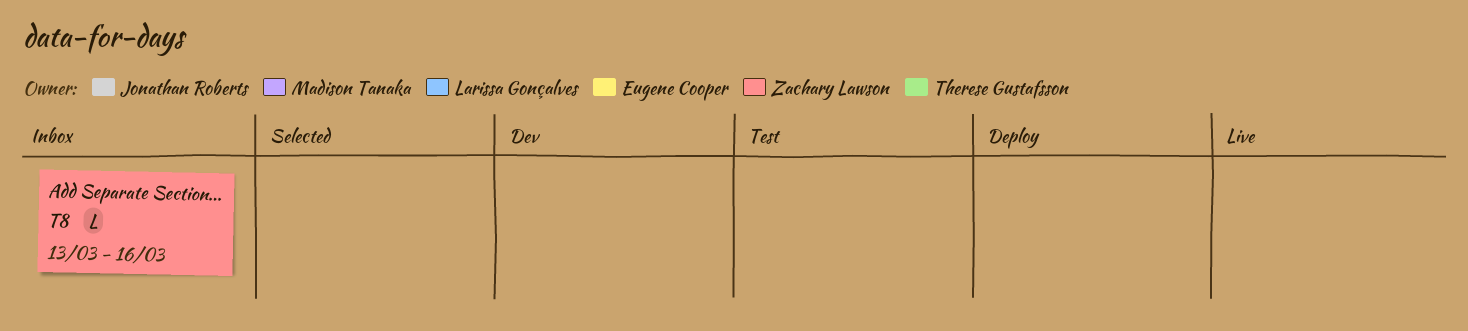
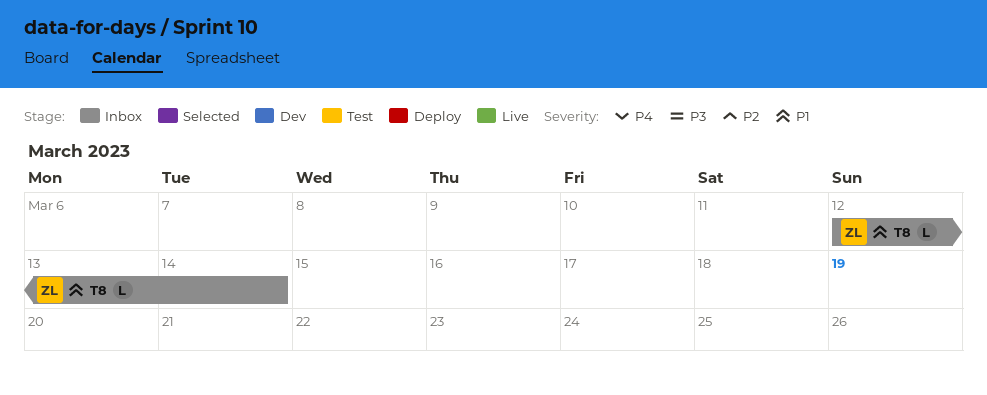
T8, start: Mar 13 -> Mar 12
T8, due: Mar 16 -> Mar 14

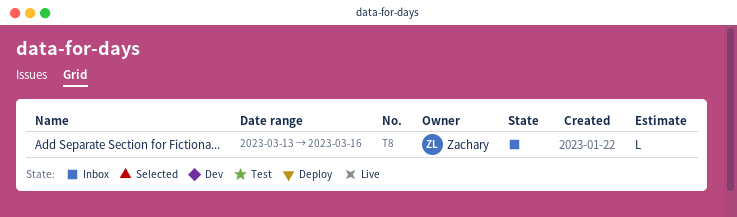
T8, start: Mar 12 -> Mar 13
T8, due: Mar 14 -> Mar 16

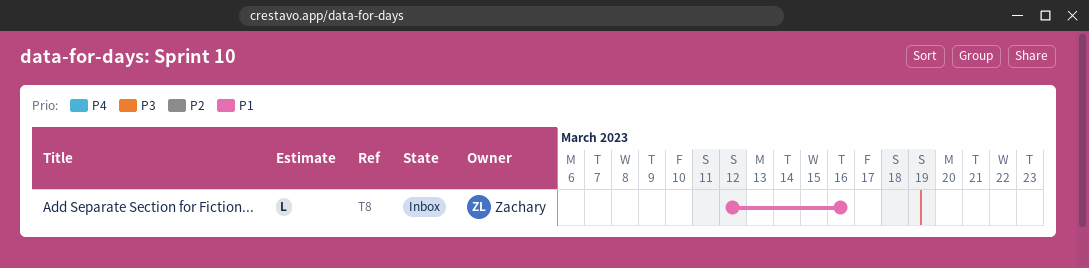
T8, start: Mar 13 -> Mar 12

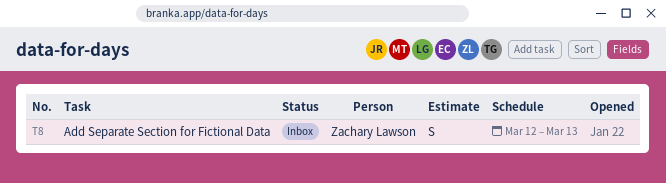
T8, estimate: L -> S
T8, due: Mar 16 -> Mar 13

